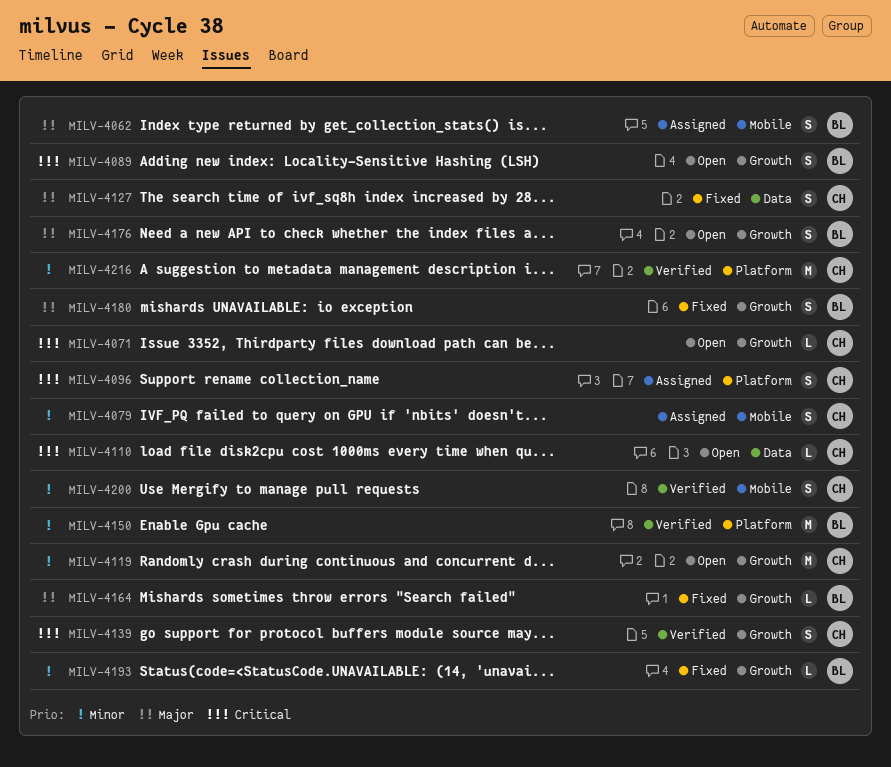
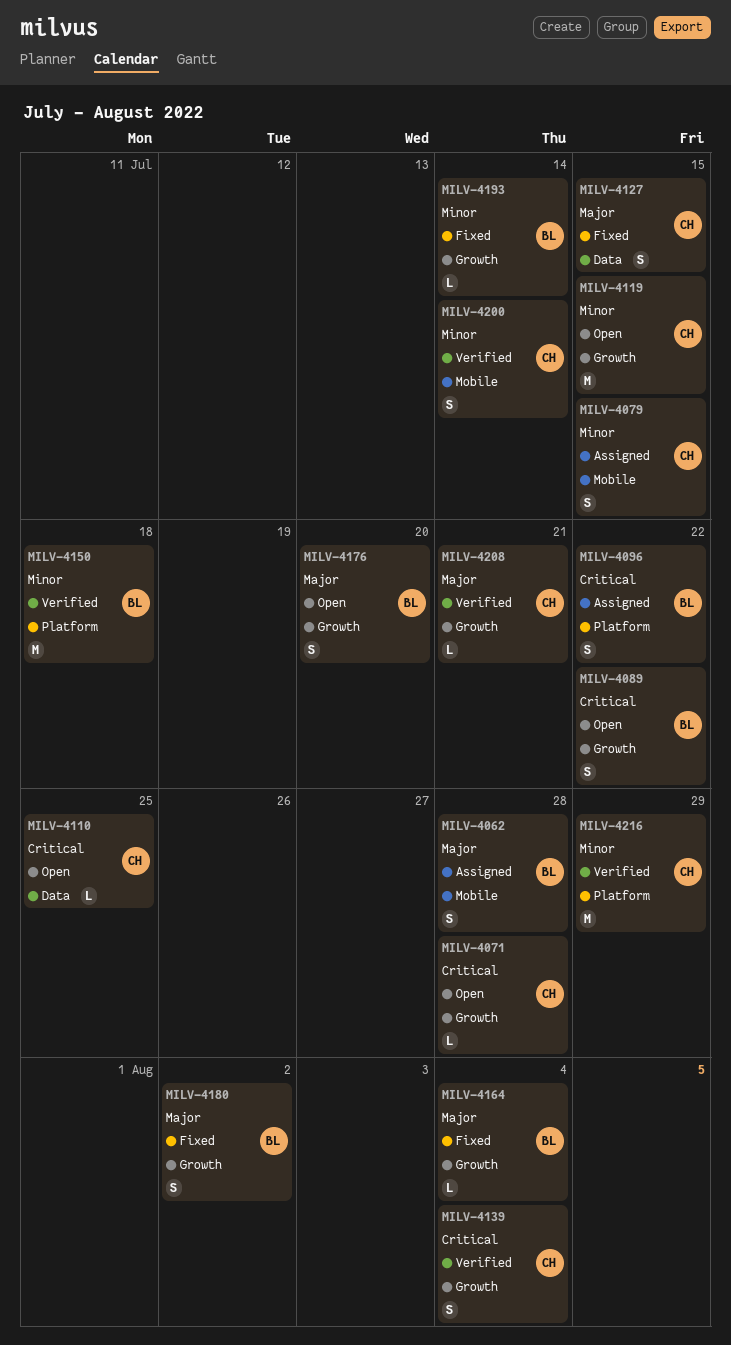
MILV-4096, owner: CH -> BL
MILV-4208: none -> present

